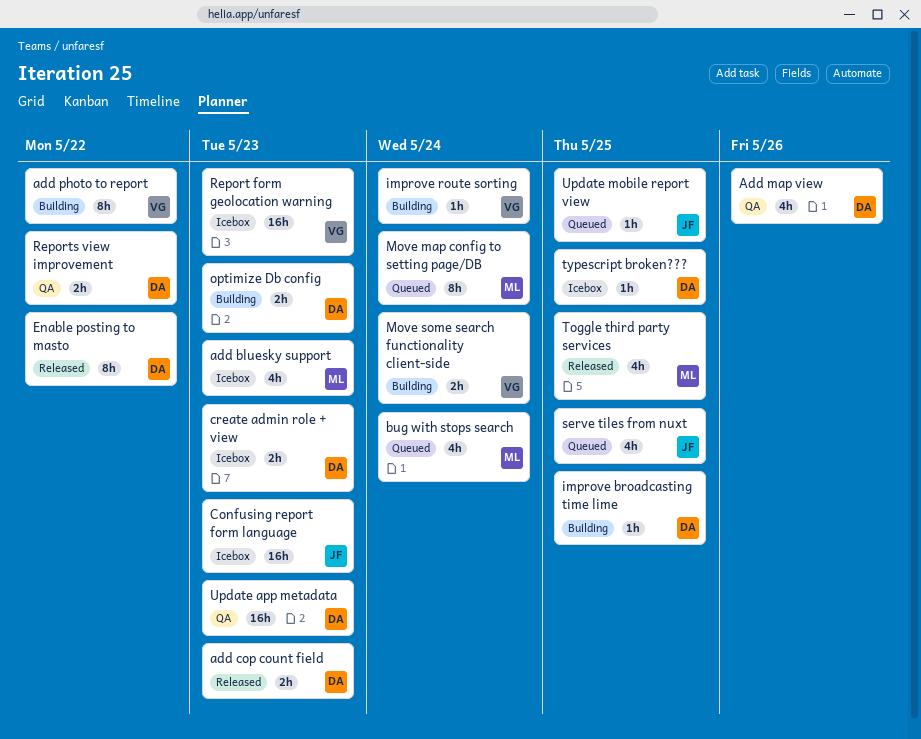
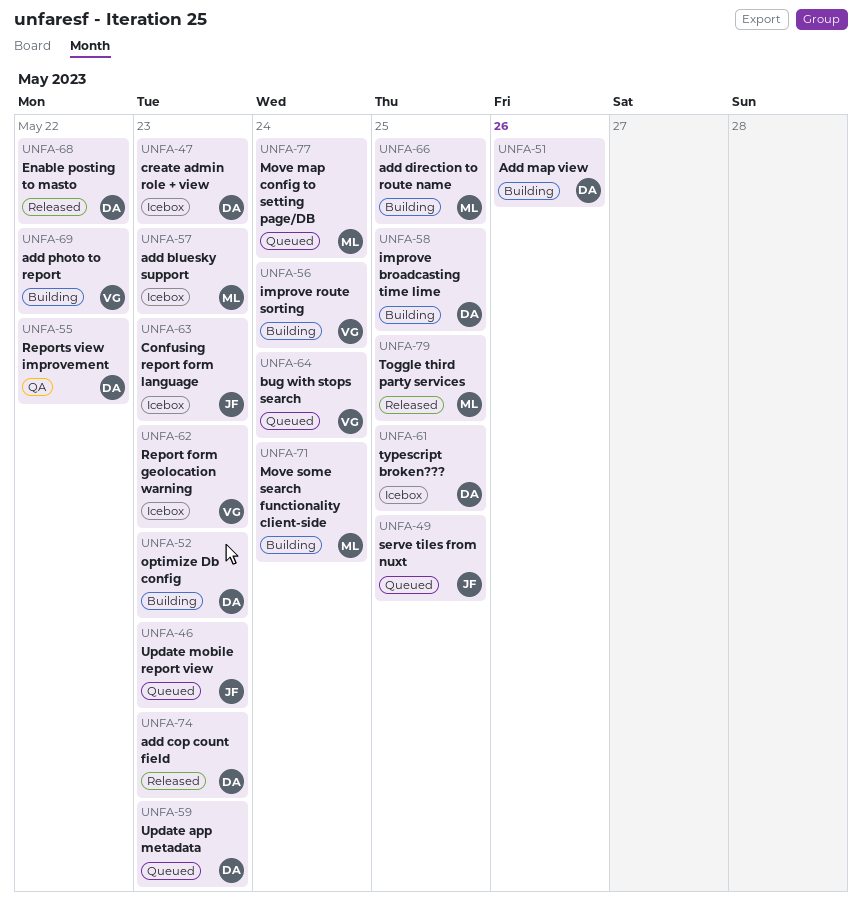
add direction to route name: none -> present
Add map view, status: QA -> Building
bug with stops search, owner: ML -> VG
Move some search functionality client-side, owner: VG -> ML
Update app metadata, status: QA -> Queued
Update mobile report view, due: May 25 -> May 23

